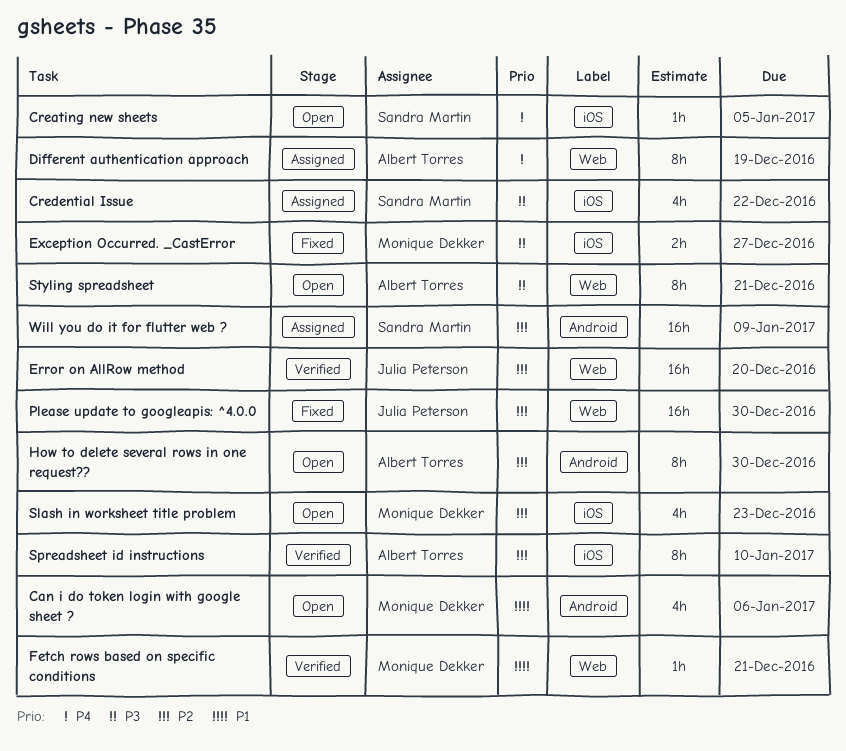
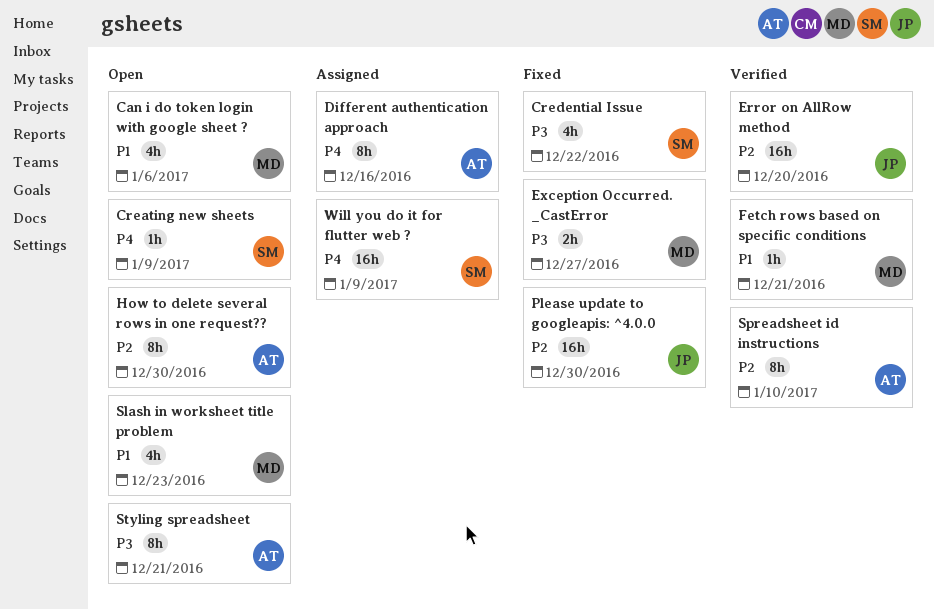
Creating new sheets, due: Jan 5 -> Jan 9
Credential Issue, status: Assigned -> Fixed
Different authentication approach, due: Dec 19 -> Dec 16
Slash in worksheet title problem, priority: P2 -> P1
Will you do it for flutter web ?, priority: P2 -> P4

